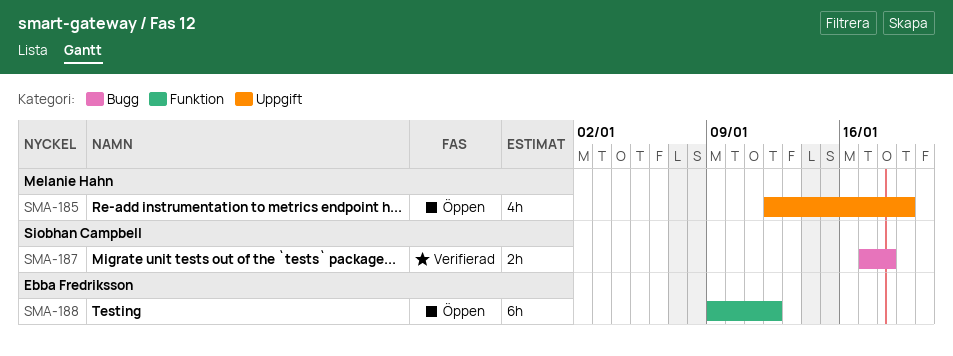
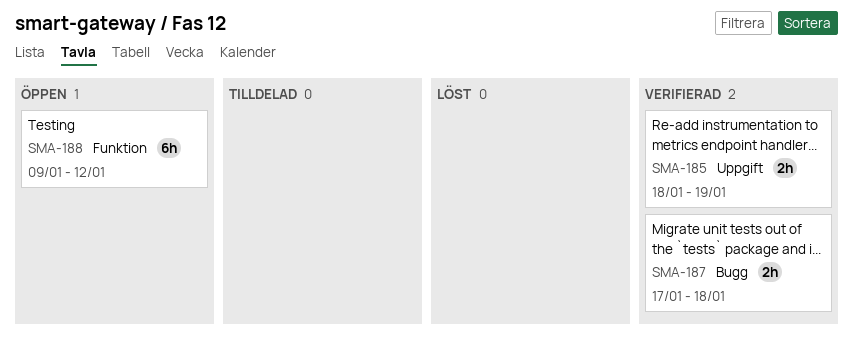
SMA-185, status: Öppen -> Verifierad
SMA-185, estimate: 4h -> 2h
SMA-185, start: Jan 12 -> Jan 18

